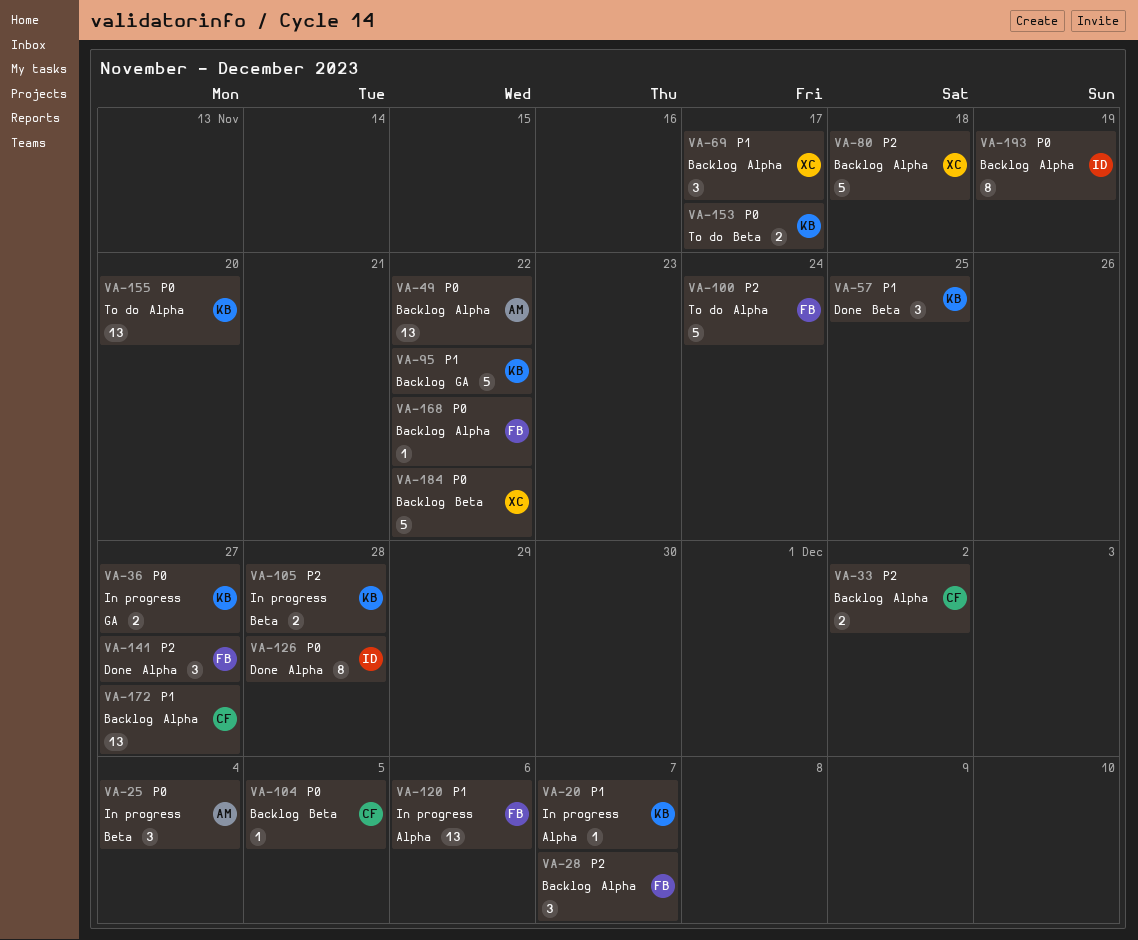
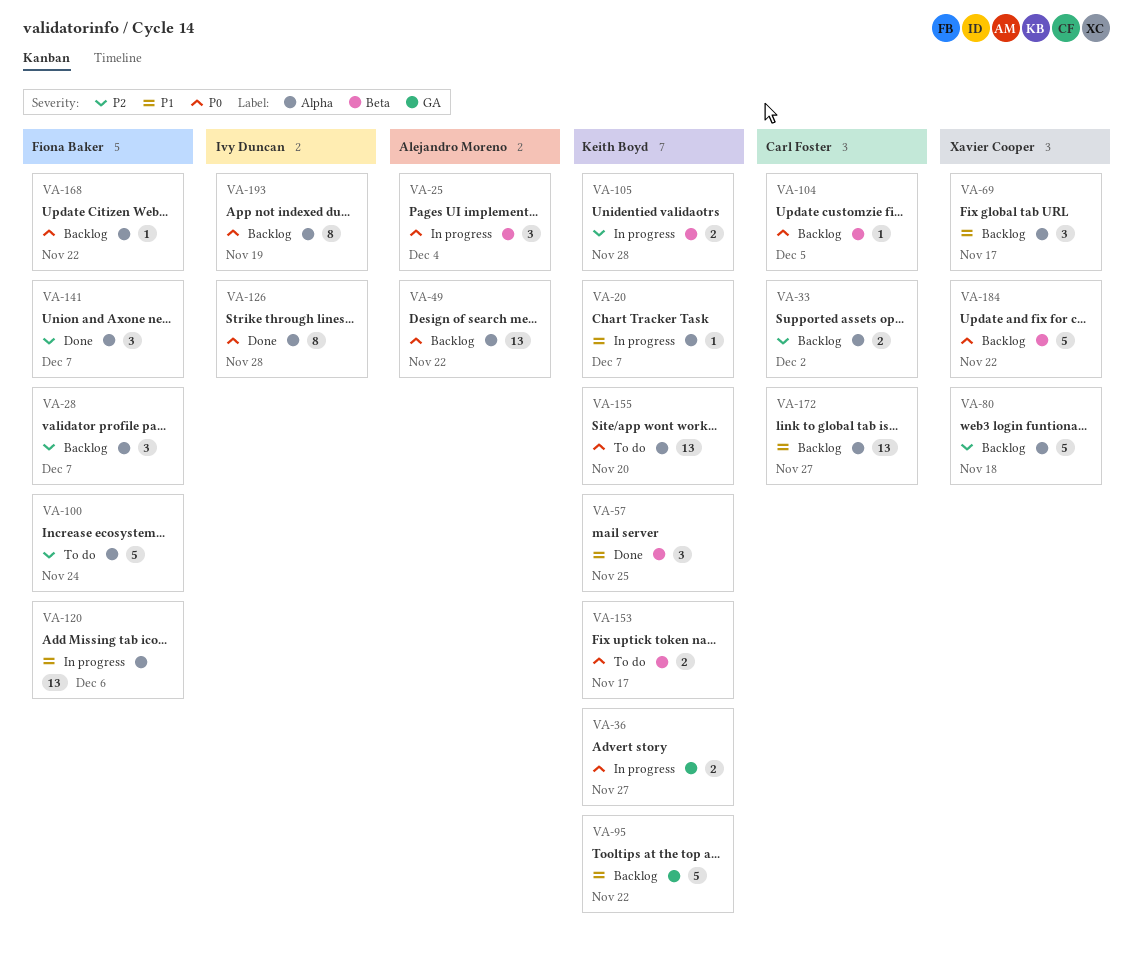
VA-141, due: Nov 27 -> Dec 7

